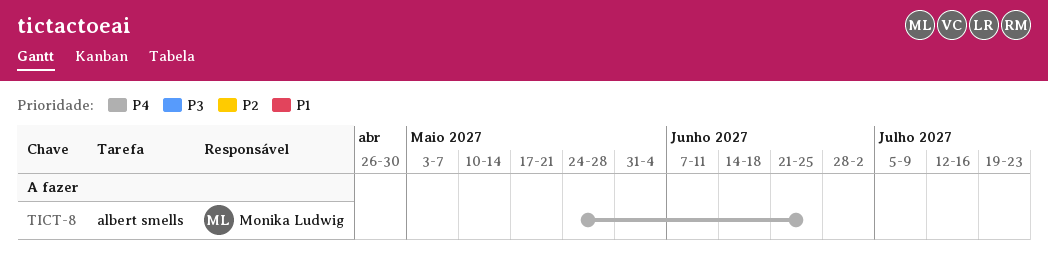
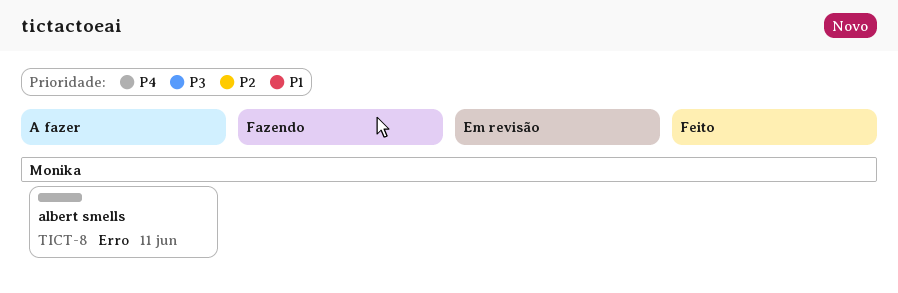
TICT-8, due: Jun 25 -> Jun 11

